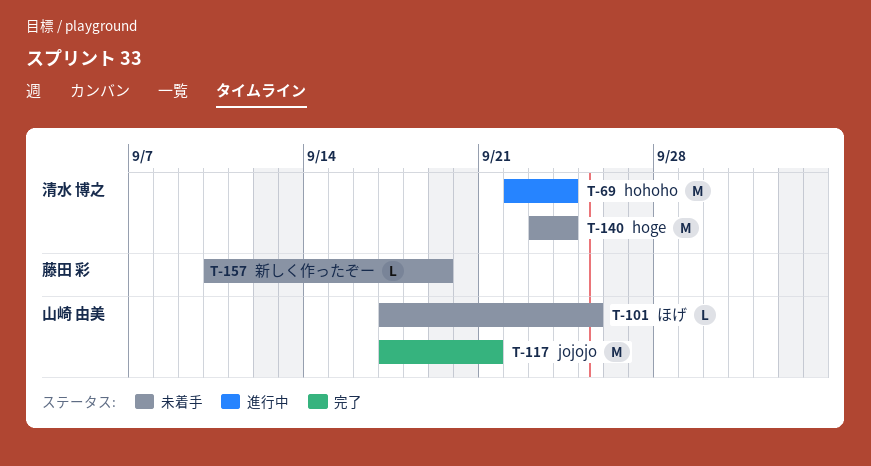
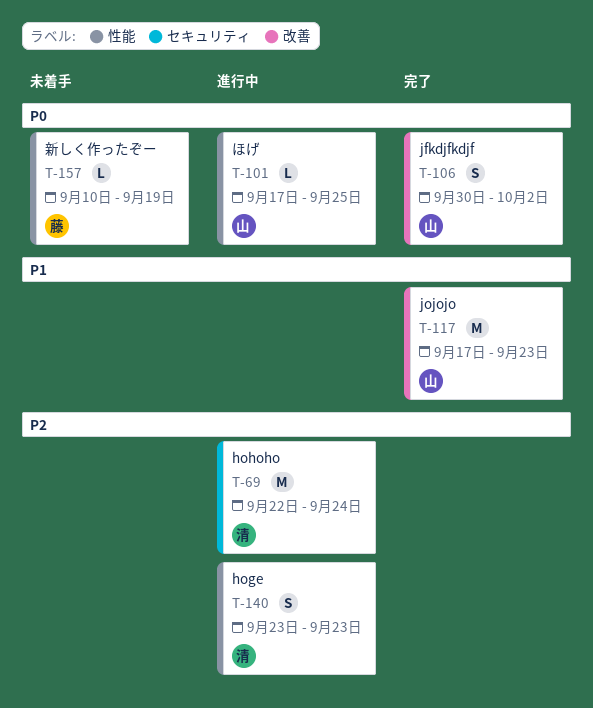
T-101, status: 未着手 -> 進行中
T-106: none -> present
T-117, due: Sep 21 -> Sep 23
T-140, status: 未着手 -> 進行中
T-140, estimate: M -> S
T-140, due: Sep 24 -> Sep 23

